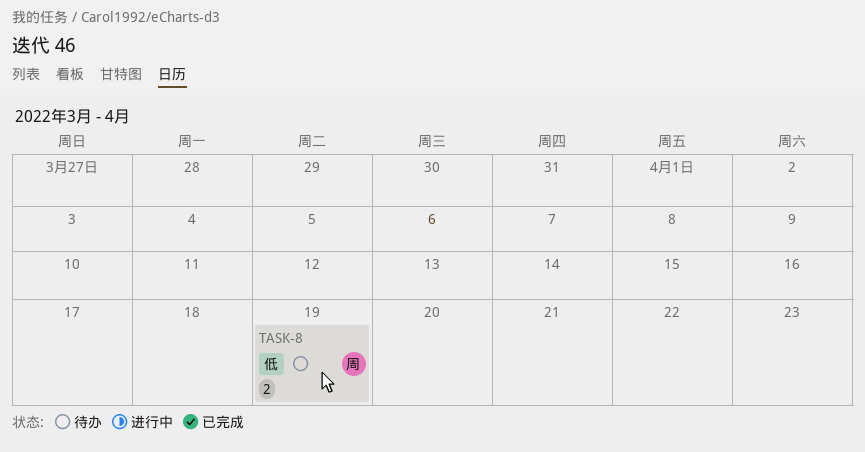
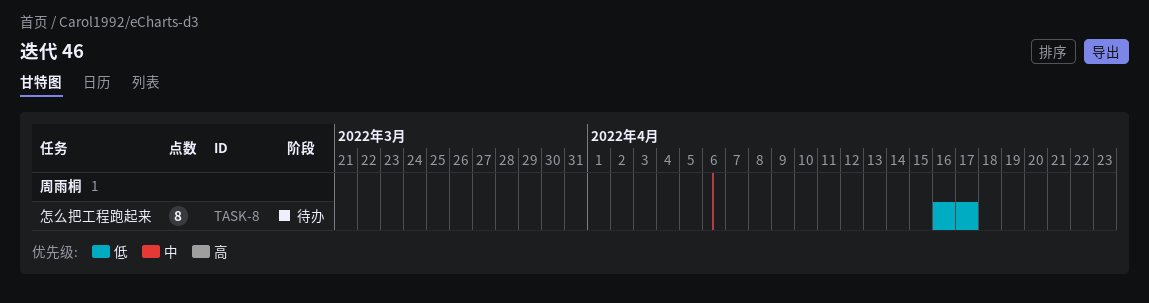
TASK-8, estimate: 2 -> 8
TASK-8, due: Apr 19 -> Apr 17

